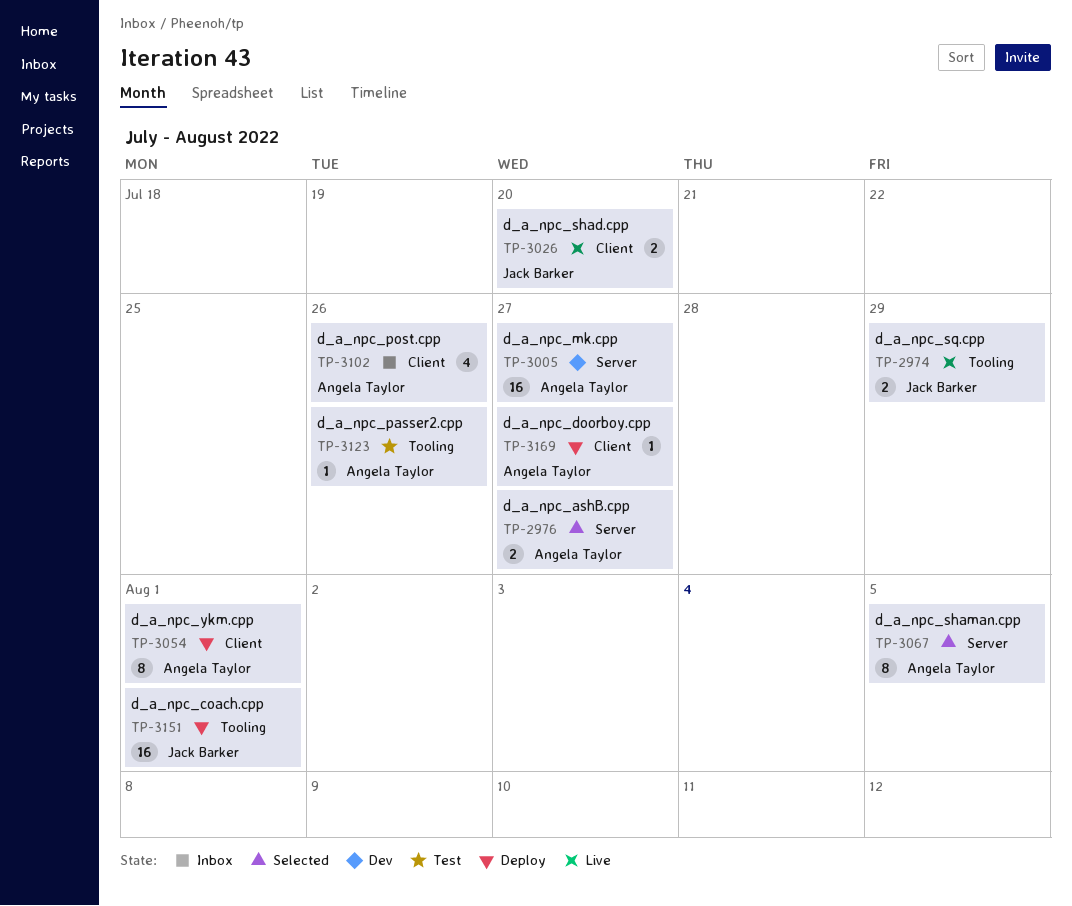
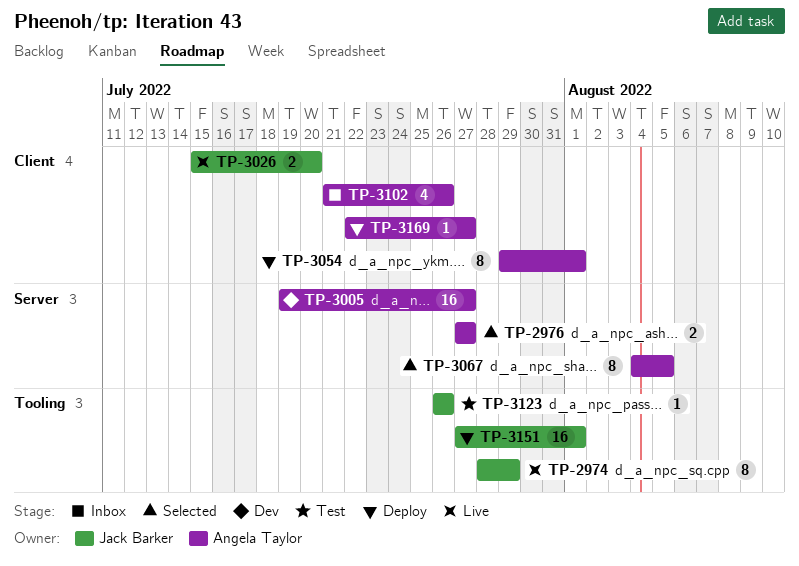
TP-2974, estimate: 2 -> 8
TP-3123, owner: Angela Taylor -> Jack Barker

